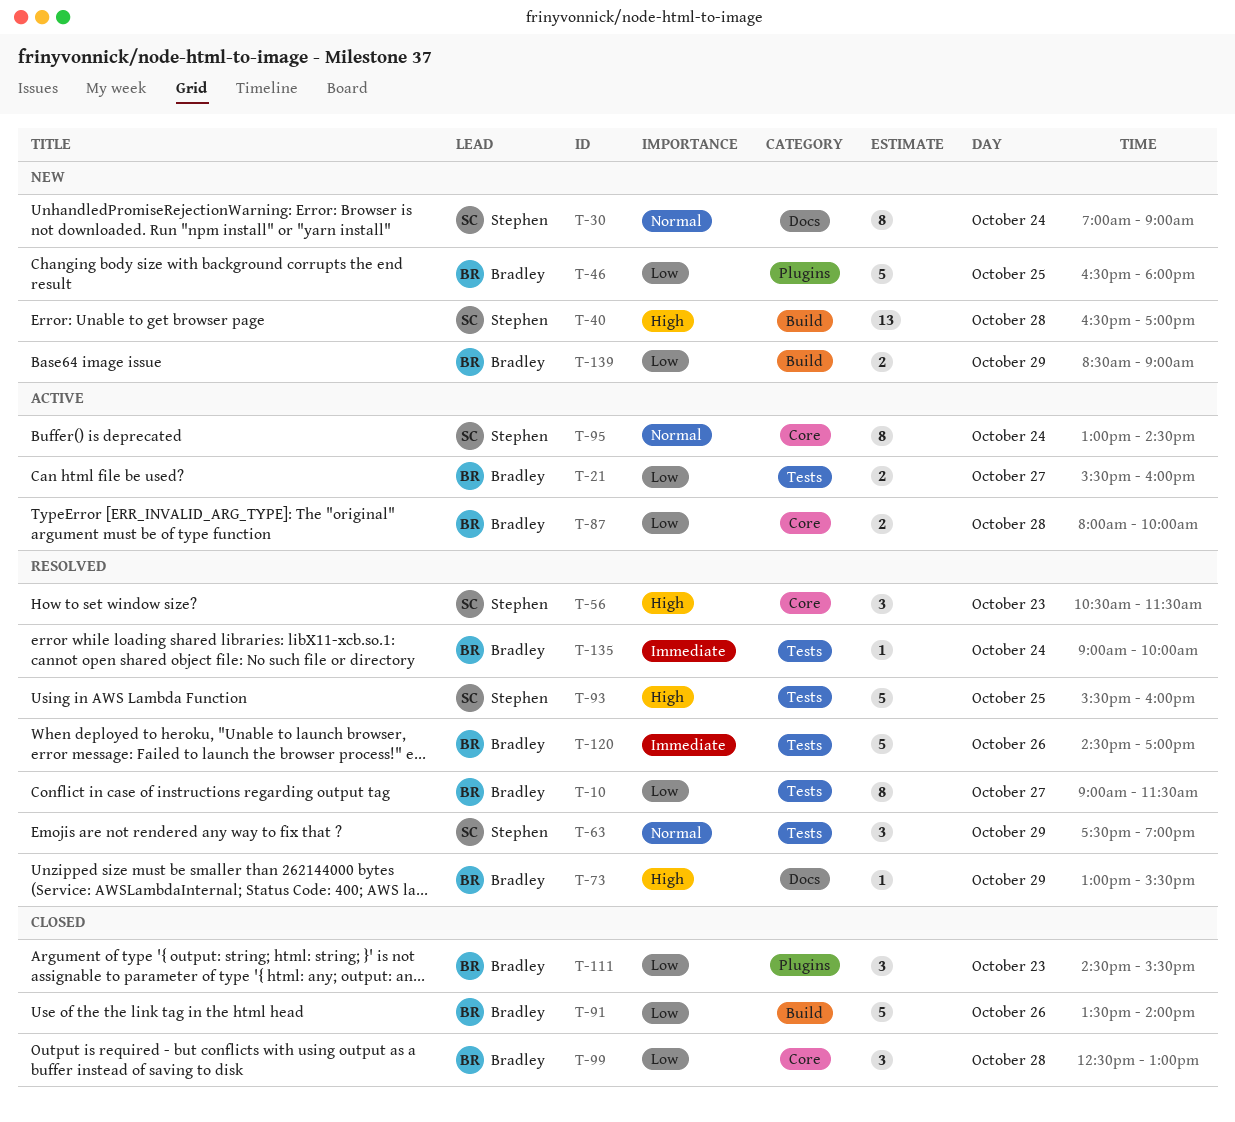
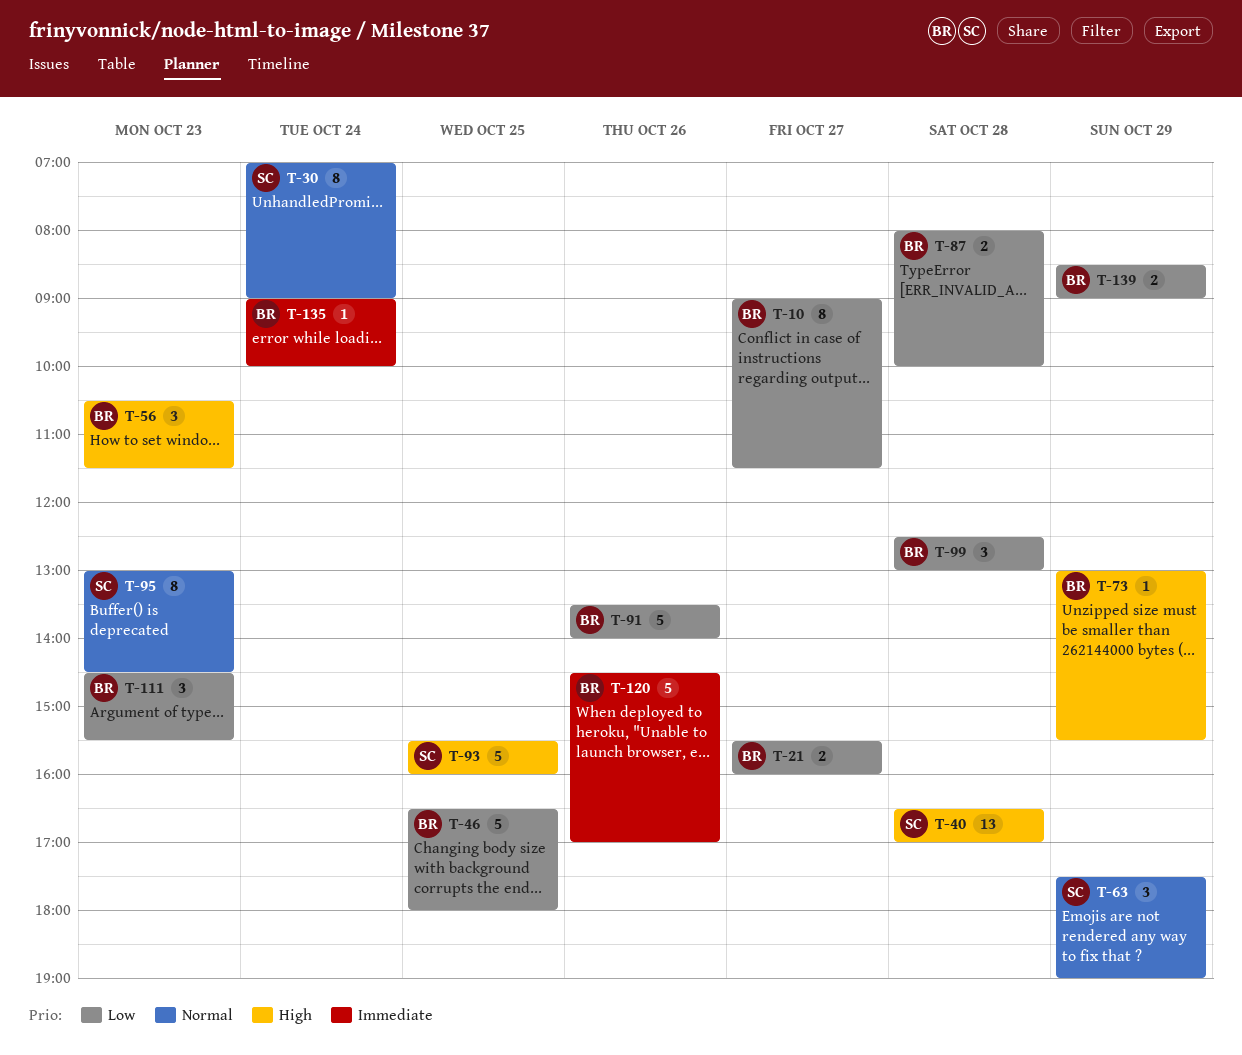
T-56, owner: Stephen -> Bradley
T-95, day: Oct 24 -> Oct 23

